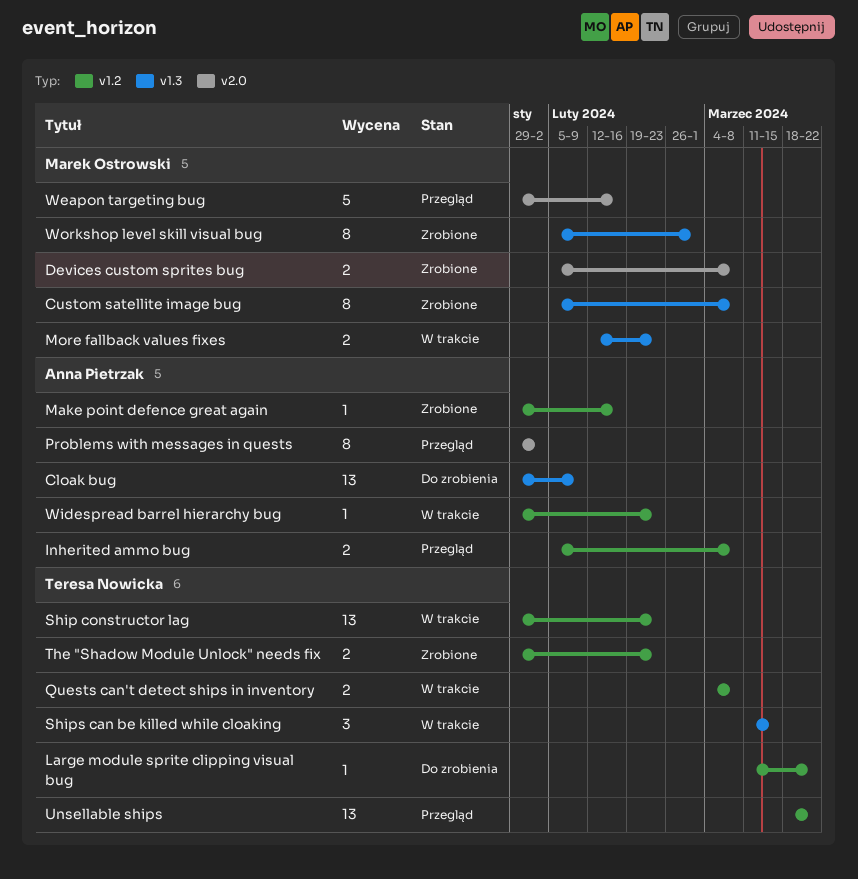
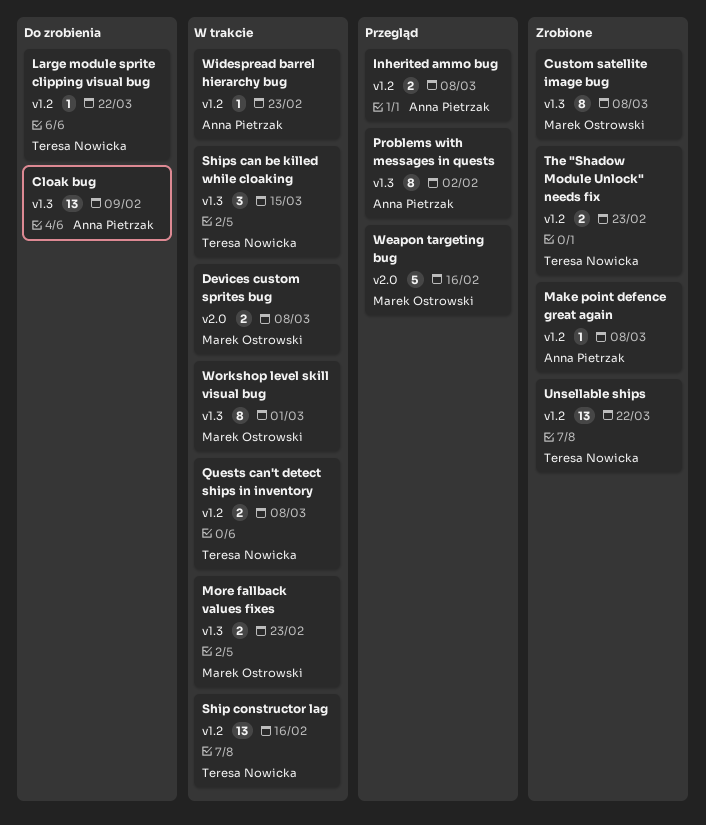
Devices custom sprites bug, status: Zrobione -> W trakcie
Make point defence great again, due: Feb 16 -> Mar 8
Problems with messages in quests, label: v2.0 -> v1.3
Ship constructor lag, due: Feb 23 -> Feb 16
Unsellable ships, status: Przegląd -> Zrobione
Workshop level skill visual bug, status: Zrobione -> W trakcie

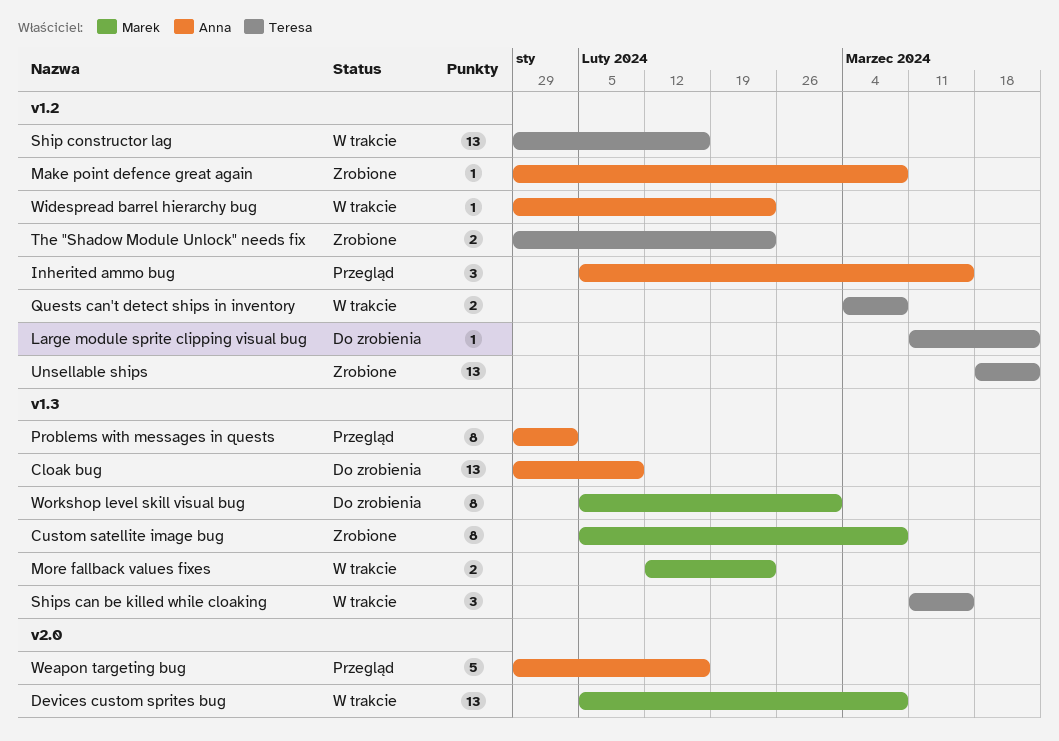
Devices custom sprites bug, estimate: 2 -> 13
Inherited ammo bug, estimate: 2 -> 3
Inherited ammo bug, due: Mar 8 -> Mar 15
Weapon targeting bug, owner: Marek Ostrowski -> Anna Pietrzak
Workshop level skill visual bug, status: W trakcie -> Do zrobienia

